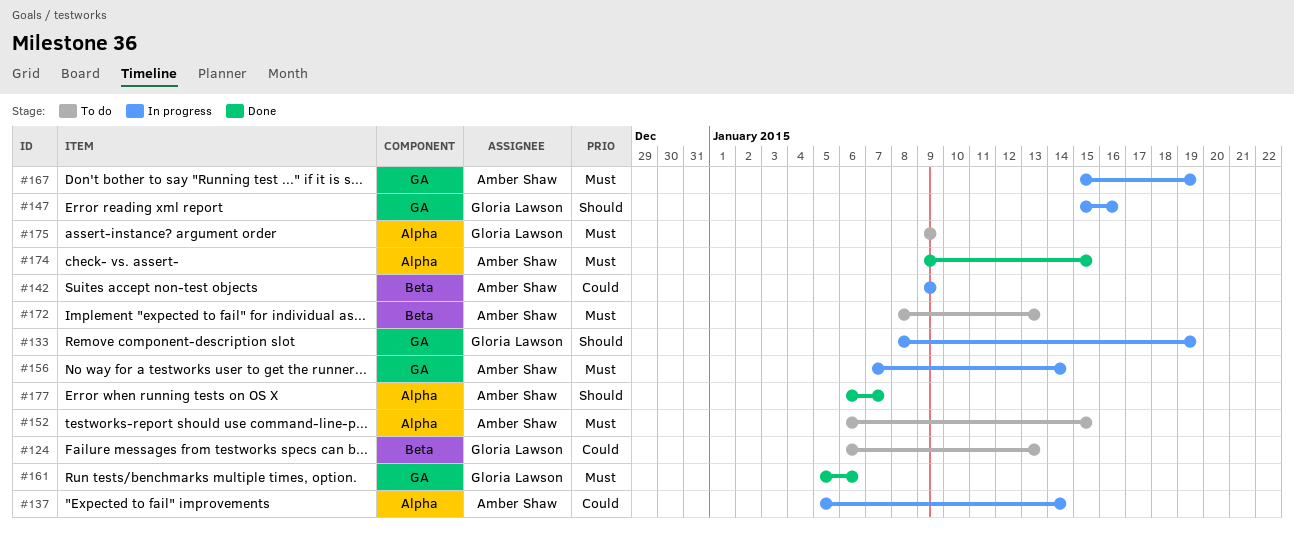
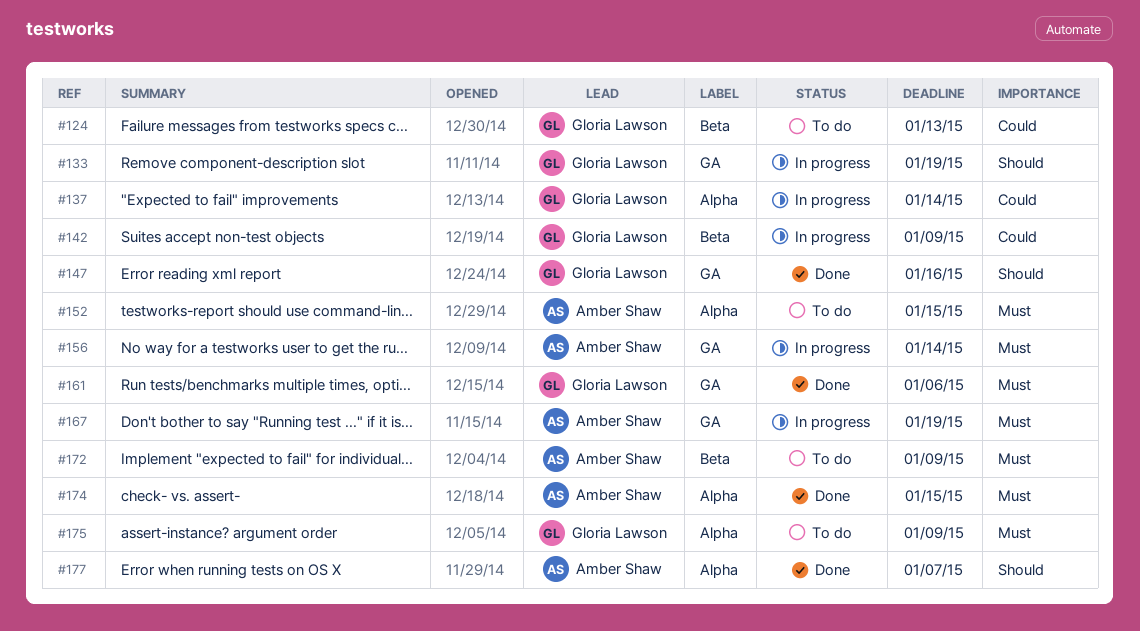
#137, owner: Amber Shaw -> Gloria Lawson
#142, owner: Amber Shaw -> Gloria Lawson
#147, status: In progress -> Done
#172, due: Jan 13 -> Jan 9

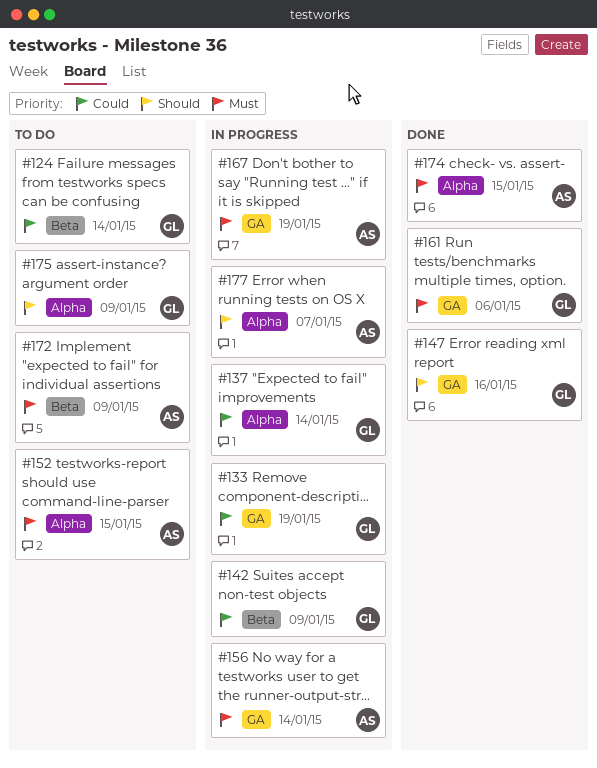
#124, due: Jan 13 -> Jan 14
#133, priority: Should -> Could
#175, priority: Must -> Should
#177, status: Done -> In progress

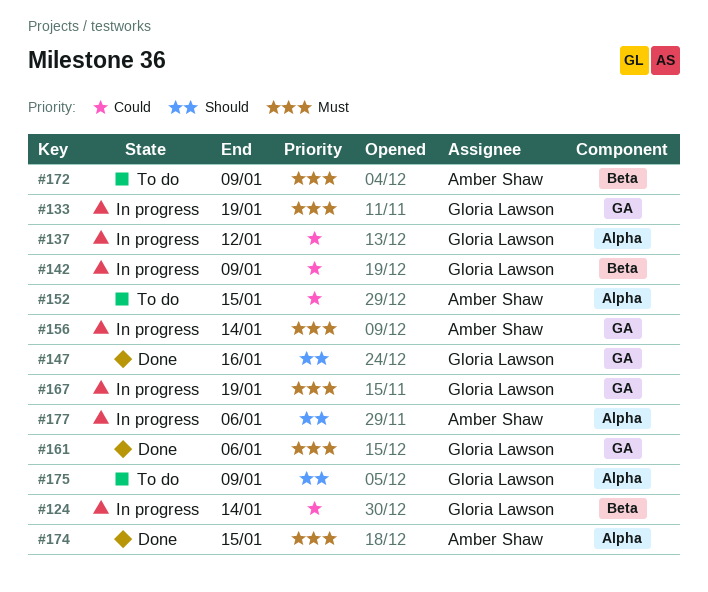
#124, status: To do -> In progress
#133, priority: Could -> Must
#137, due: Jan 14 -> Jan 12
#152, priority: Must -> Could
#167, owner: Amber Shaw -> Gloria Lawson
#177, due: Jan 7 -> Jan 6

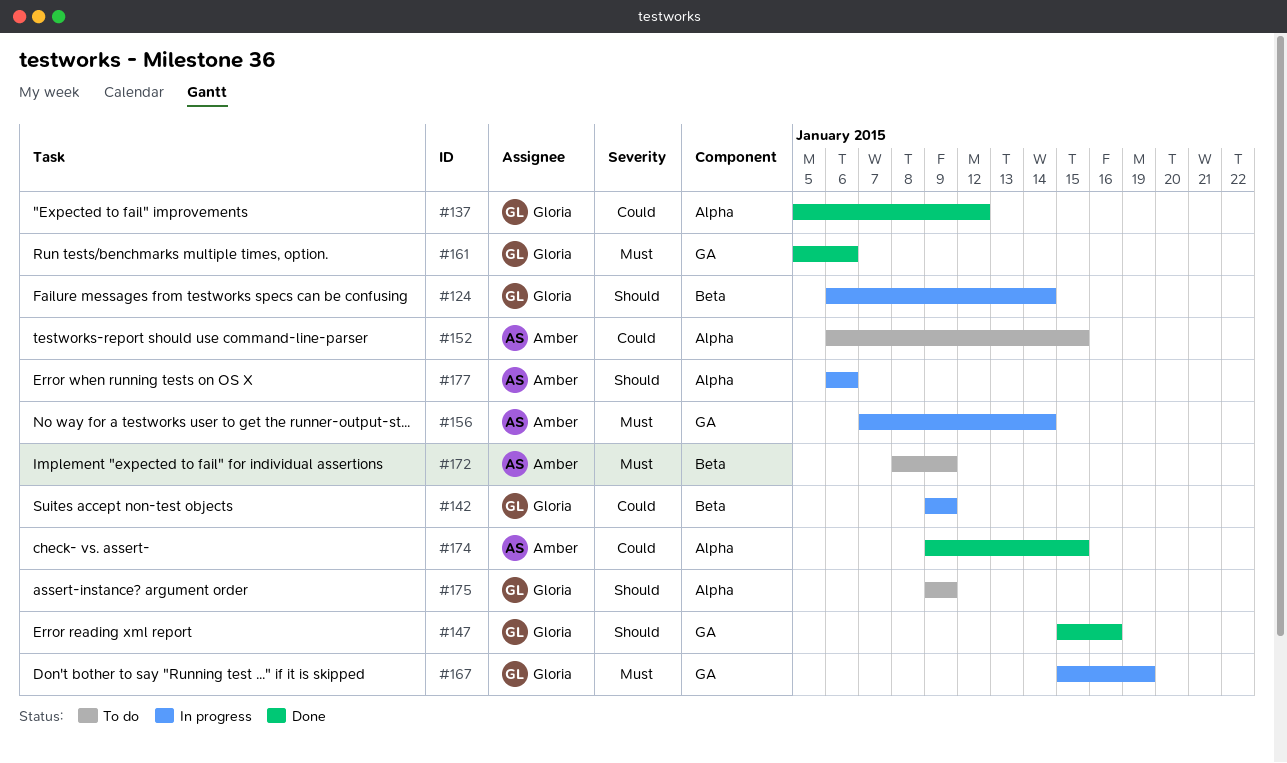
#124, priority: Could -> Should
#133: present -> none
#137, status: In progress -> Done
#174, priority: Must -> Could

